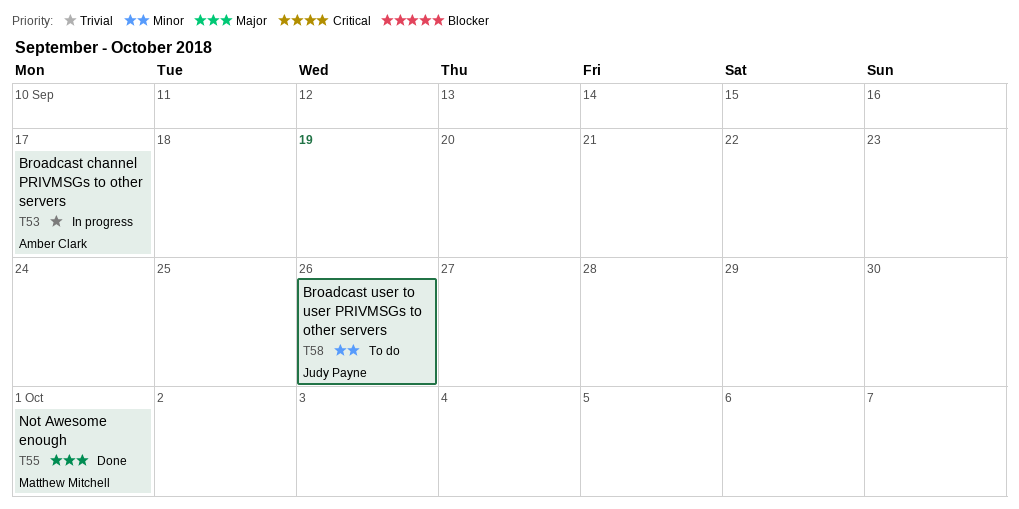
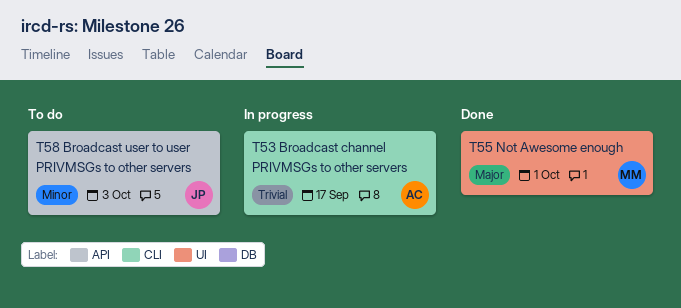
T58, due: Sep 26 -> Oct 3

